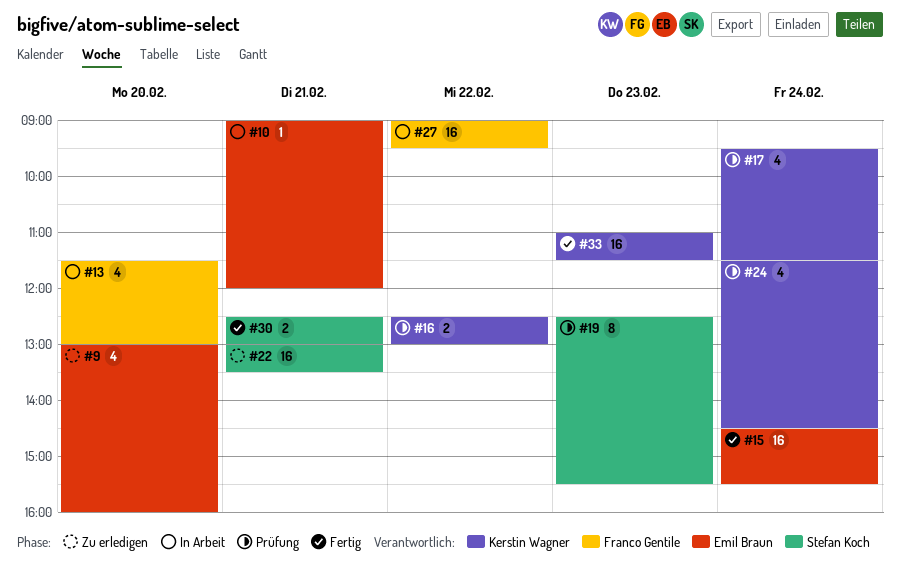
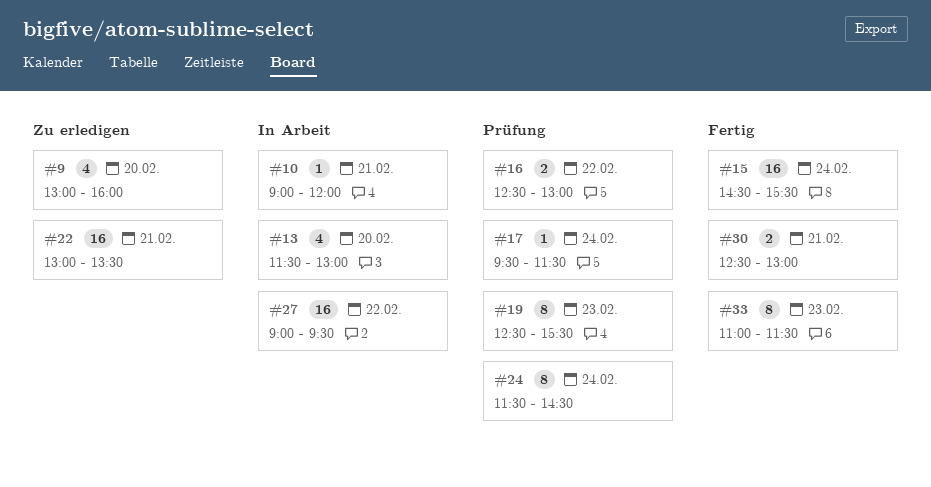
#17, estimate: 4 -> 1
#24, estimate: 4 -> 8
#33, estimate: 16 -> 8

